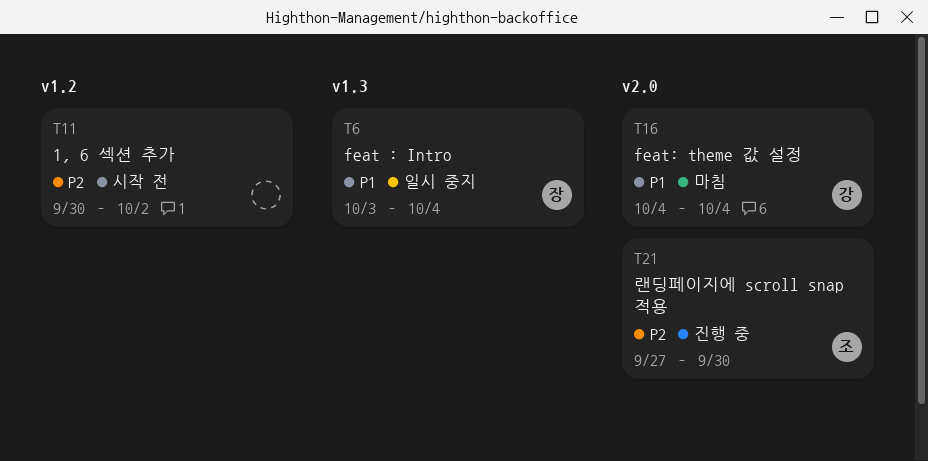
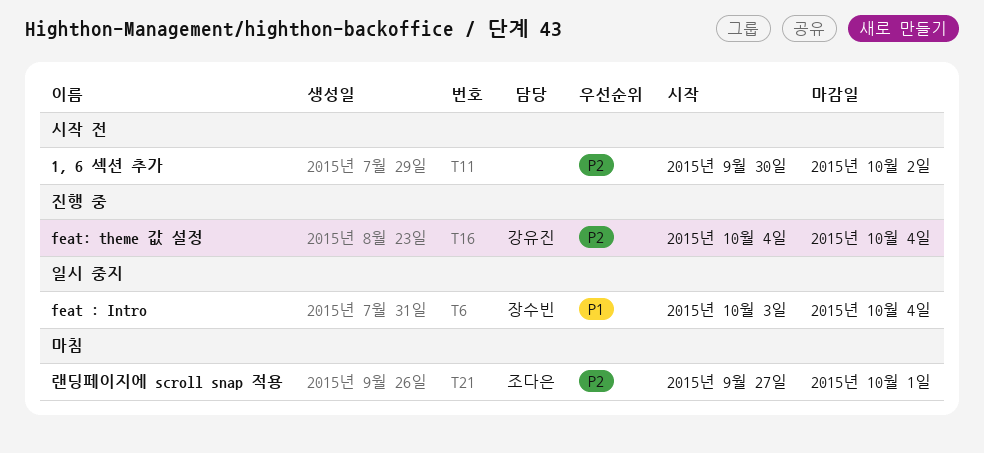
T16, status: 마침 -> 진행 중
T16, priority: P1 -> P2
T21, status: 진행 중 -> 마침
T21, due: Sep 30 -> Oct 1

